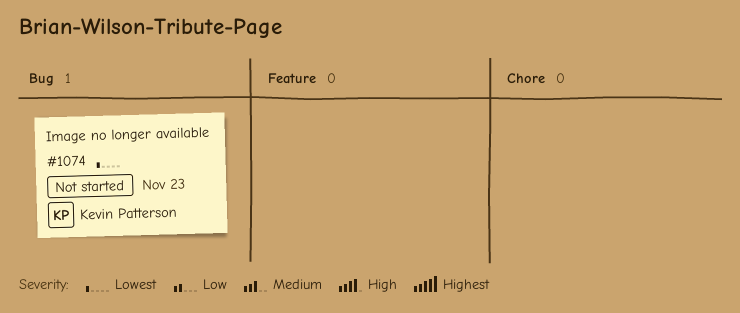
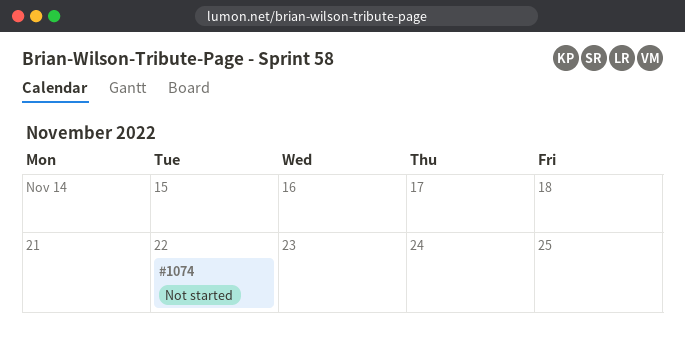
#1074, due: Nov 23 -> Nov 22

